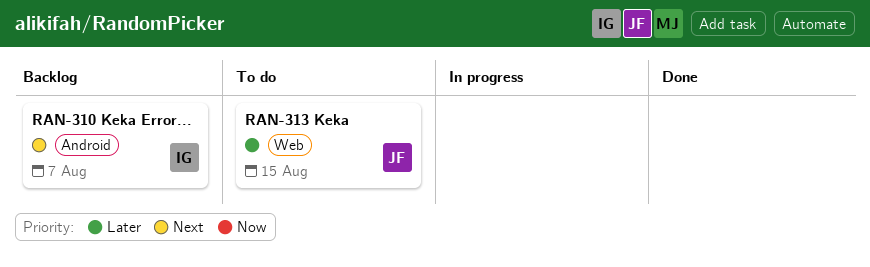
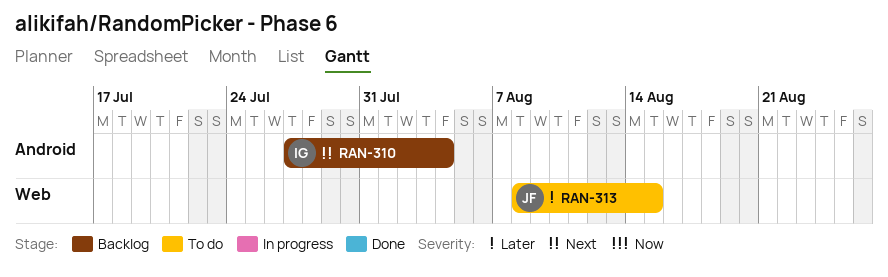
RAN-310, due: Aug 7 -> Aug 4

